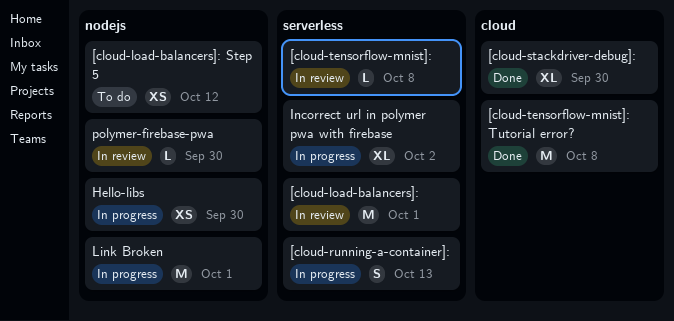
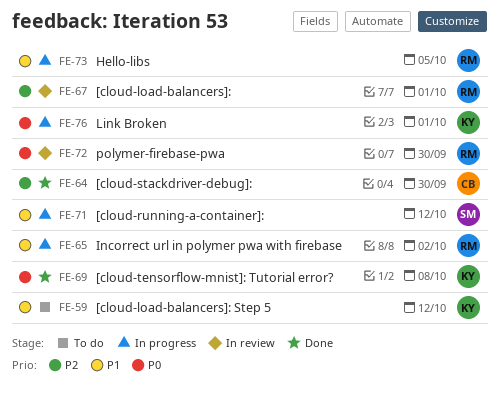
[cloud-running-a-container]:, due: Oct 13 -> Oct 12
[cloud-tensorflow-mnist]:: present -> none
Hello-libs, due: Sep 30 -> Oct 5

